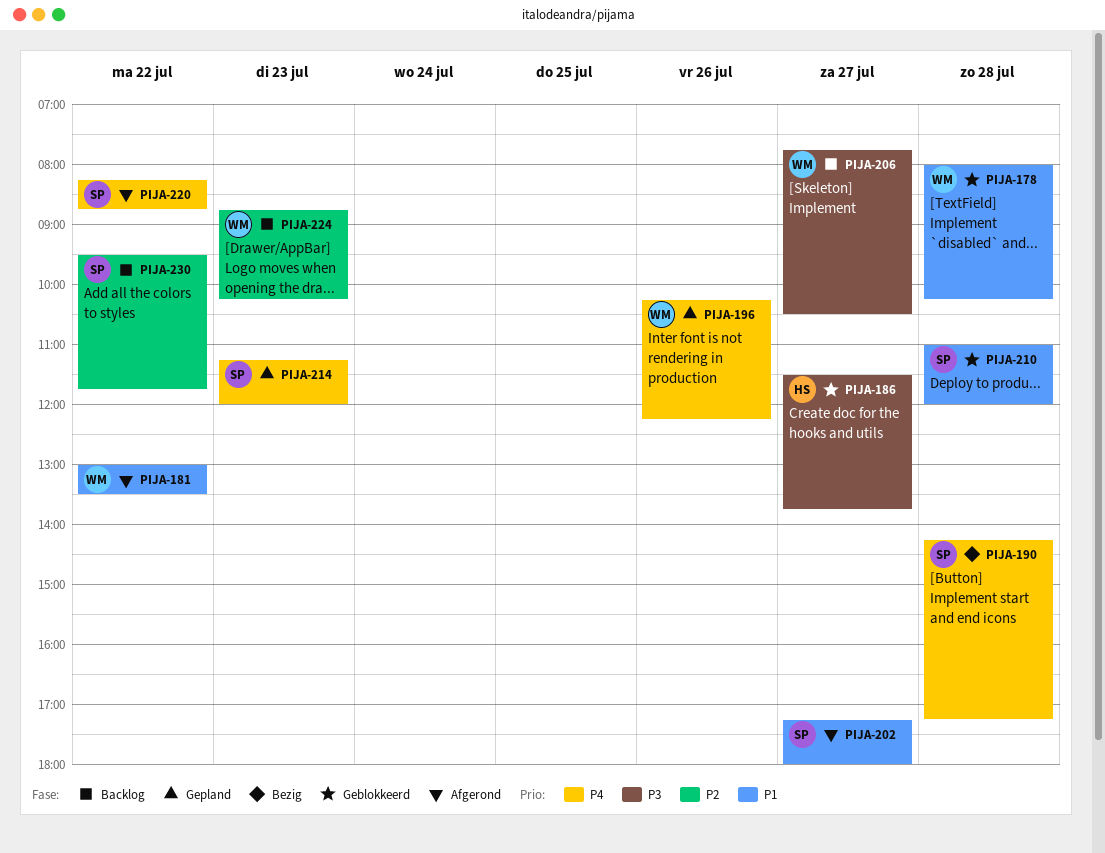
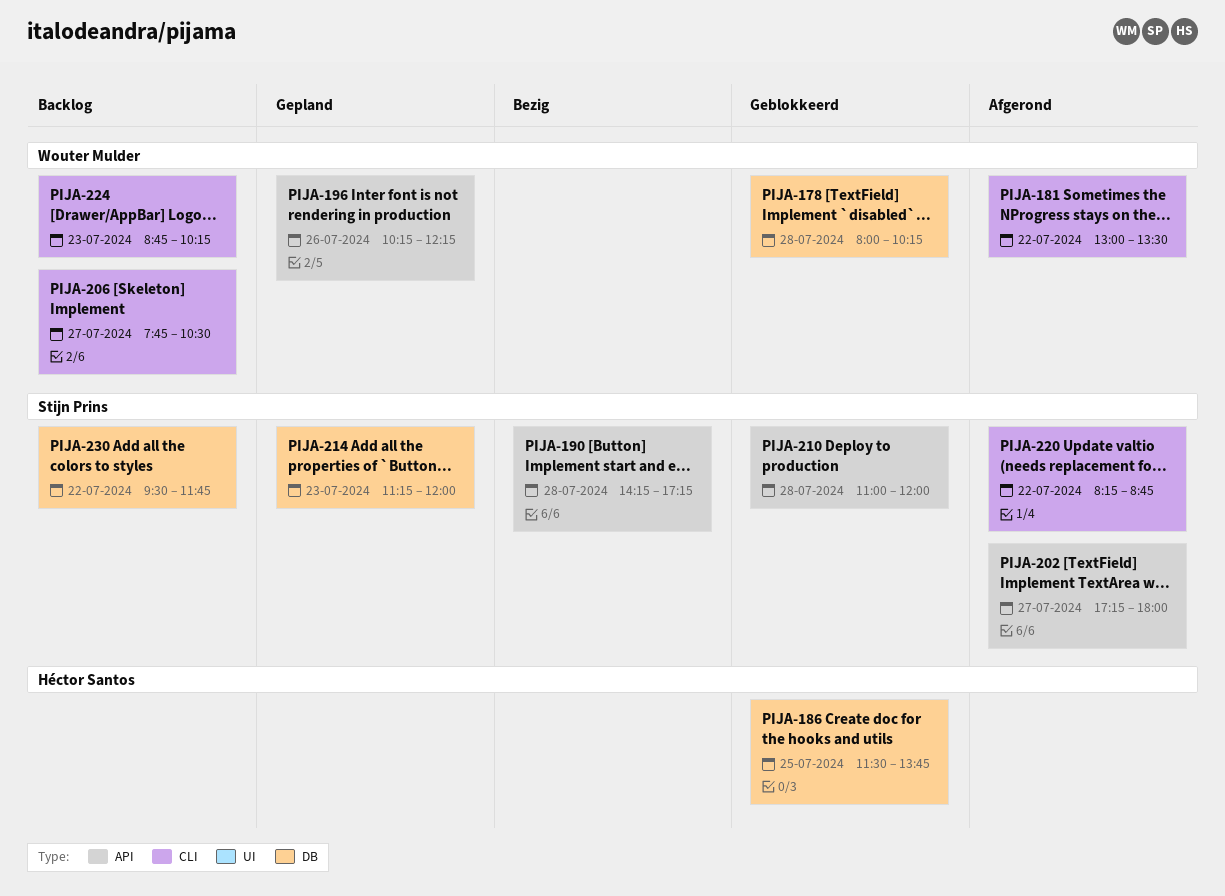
PIJA-186, day: Jul 27 -> Jul 25

